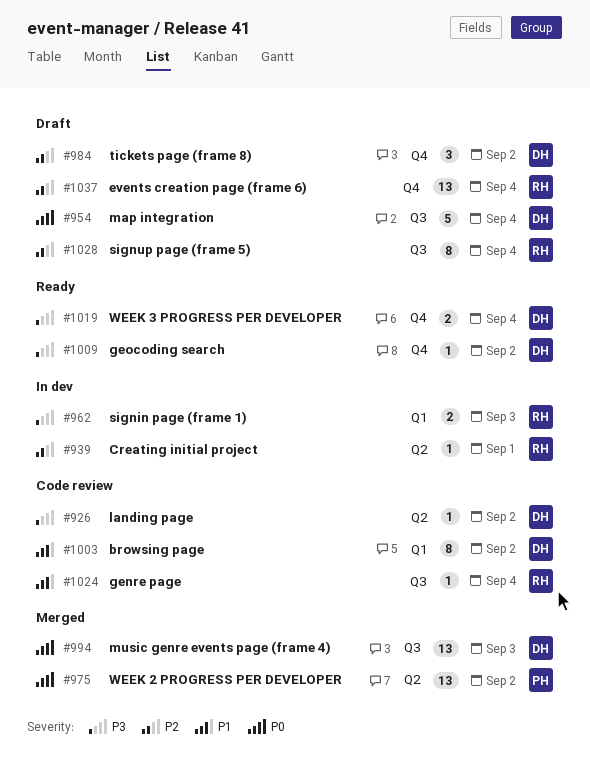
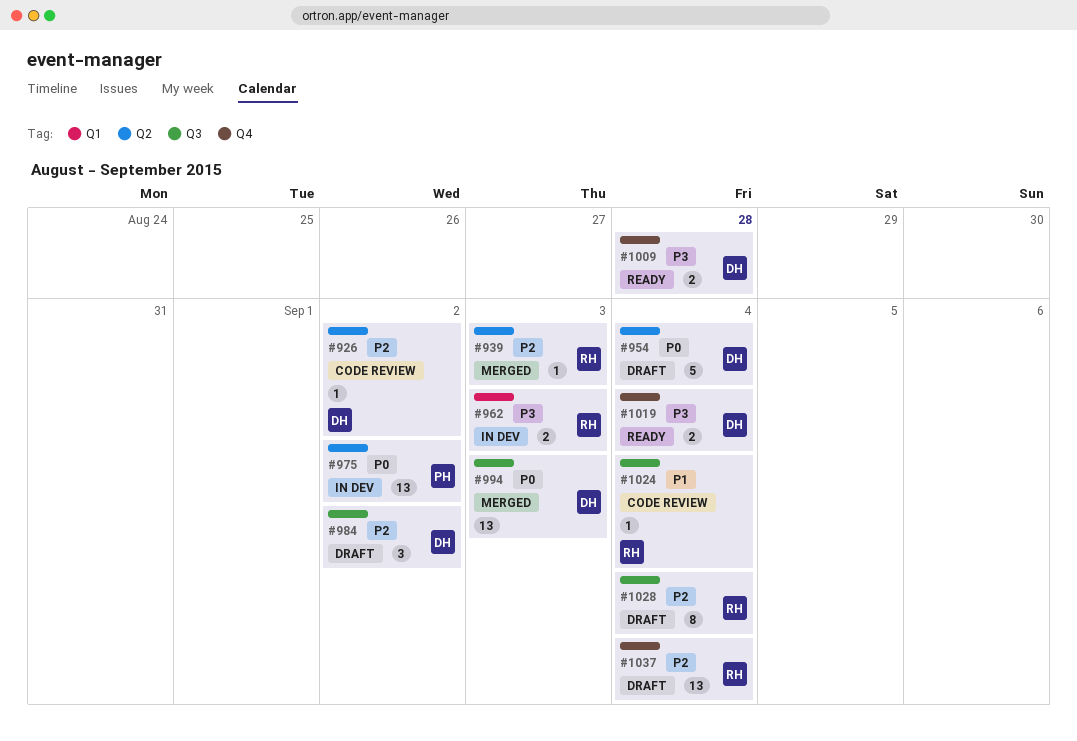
#926, priority: P3 -> P2
#939, status: In dev -> Merged
#939, due: Sep 1 -> Sep 3
#954, label: Q3 -> Q2
#975, status: Merged -> In dev
#984, label: Q4 -> Q3
#1003: present -> none
#1009, estimate: 1 -> 2
#1009, due: Sep 2 -> Aug 28

